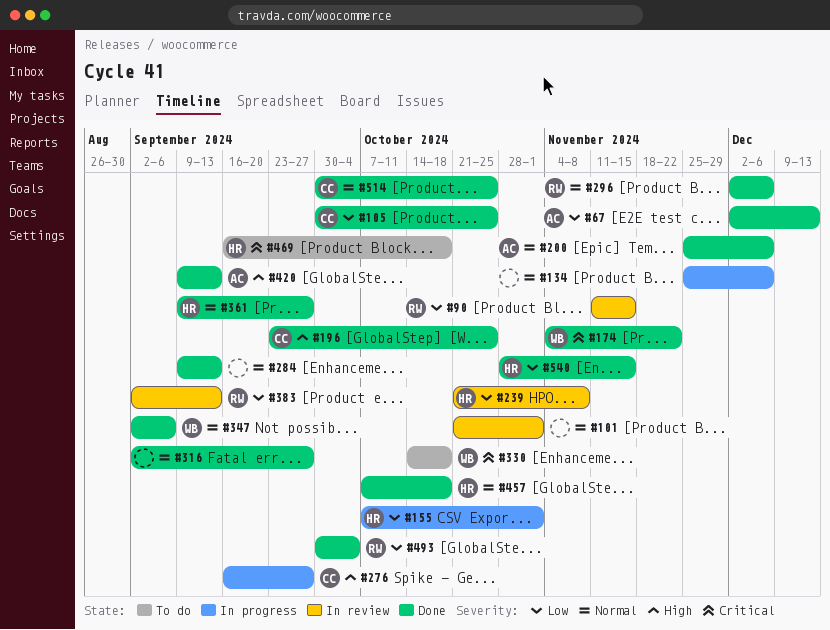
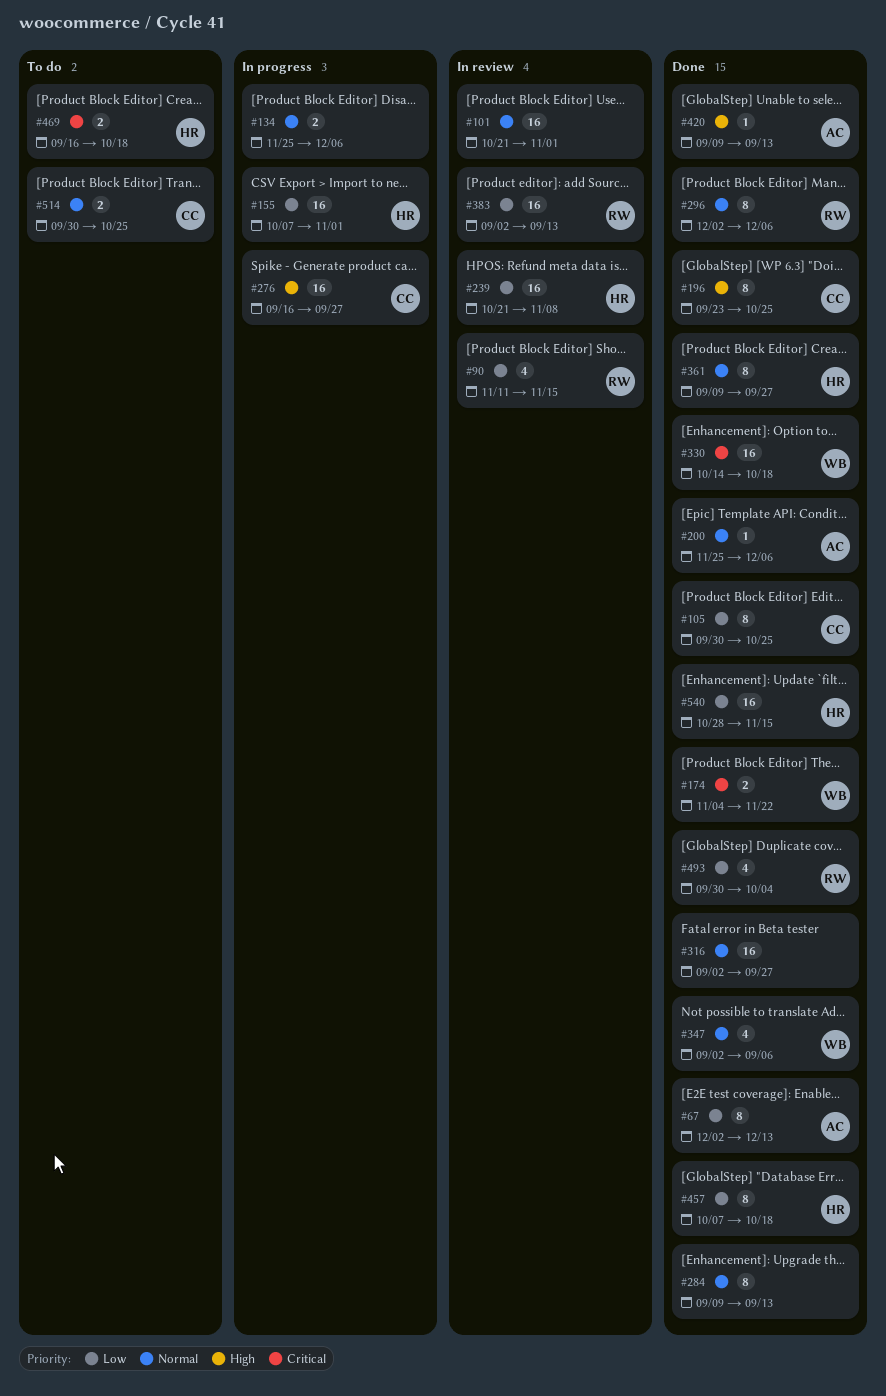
#330, status: To do -> Done
#457, priority: Normal -> Low
#514, status: Done -> To do

